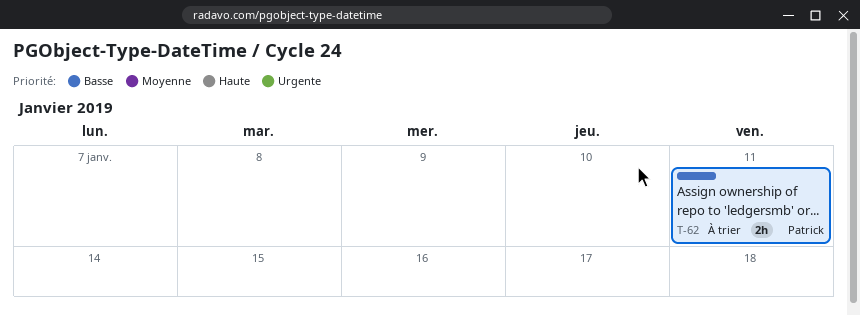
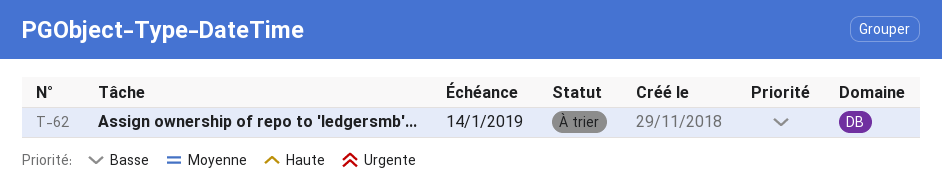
T-62, due: Jan 11 -> Jan 14

